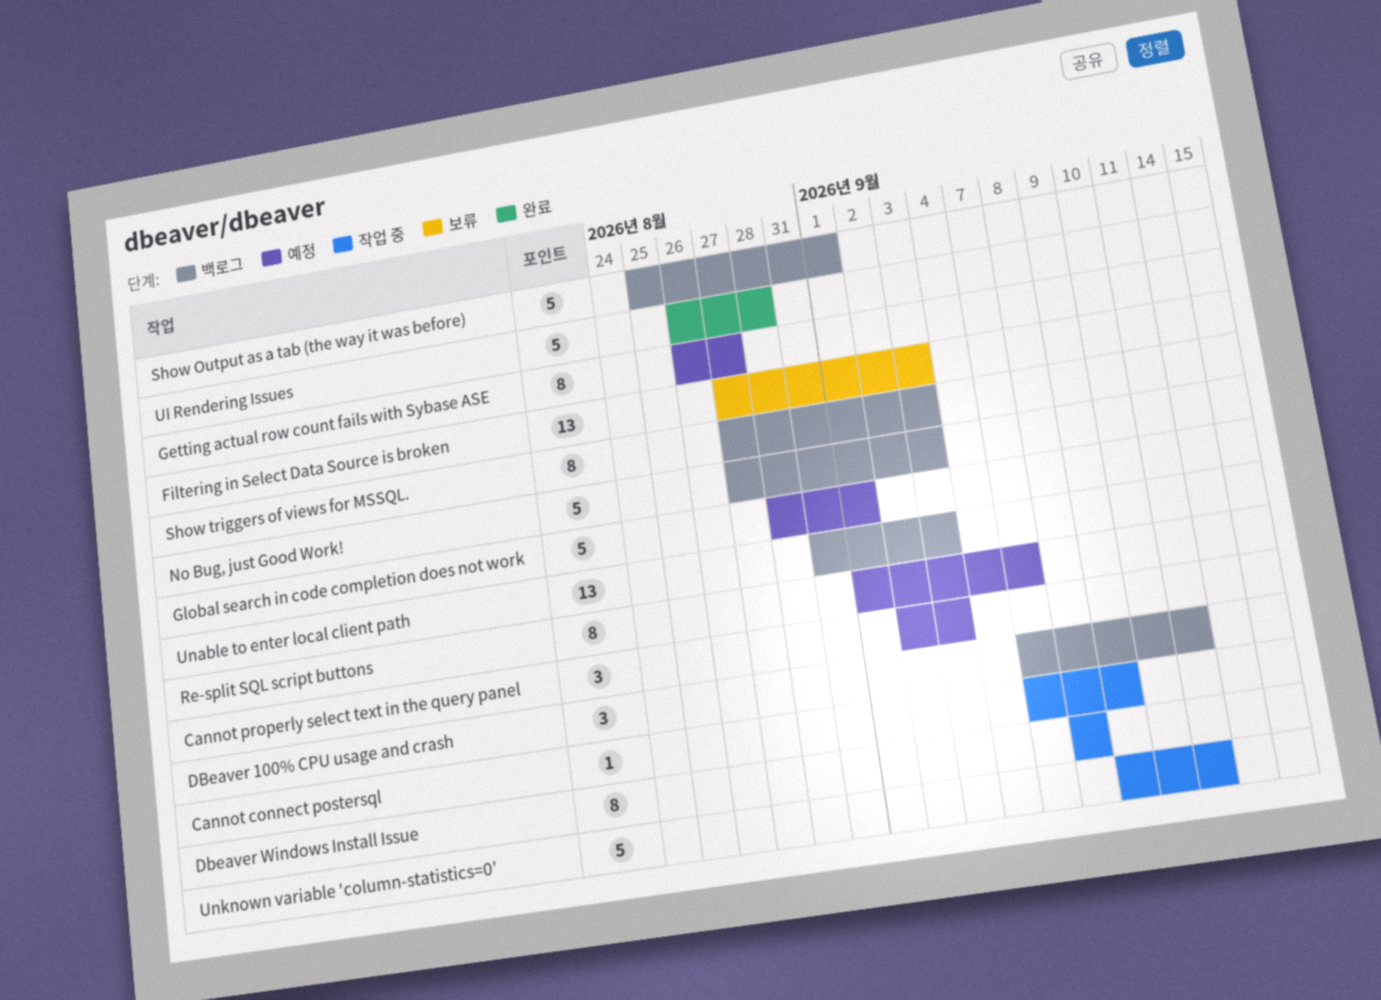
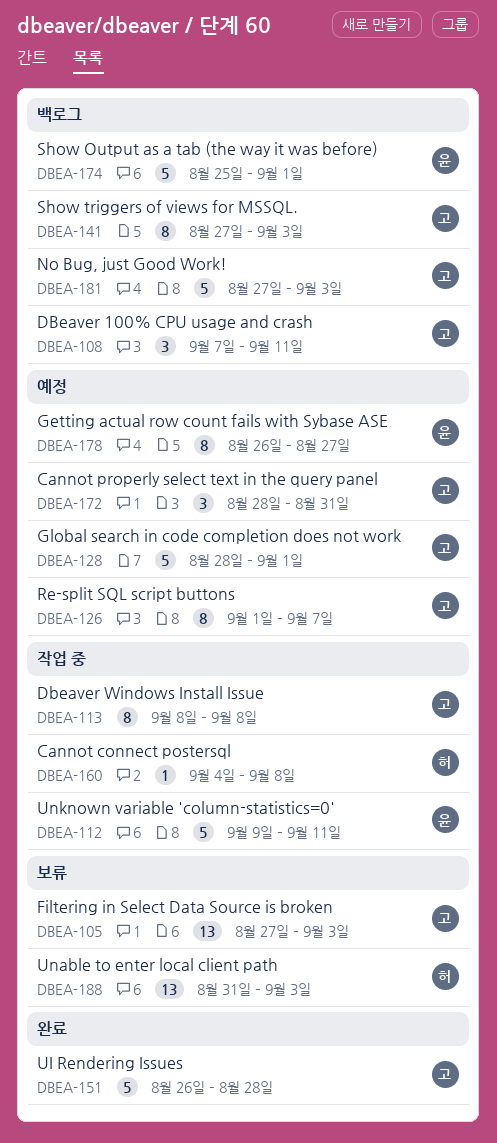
Cannot connect postersql, start: Sep 7 -> Sep 4
Cannot connect postersql, due: Sep 9 -> Sep 8
Cannot properly select text in the query panel, start: Sep 2 -> Aug 28
Cannot properly select text in the query panel, due: Sep 3 -> Aug 31
Unable to enter local client path, status: 백로그 -> 보류

